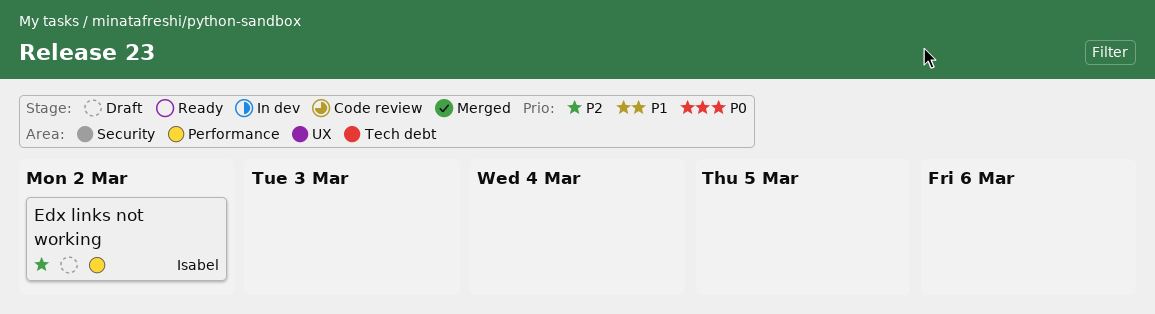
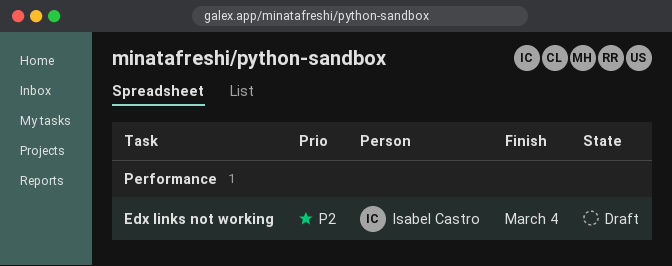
Edx links not working, due: Mar 2 -> Mar 4

